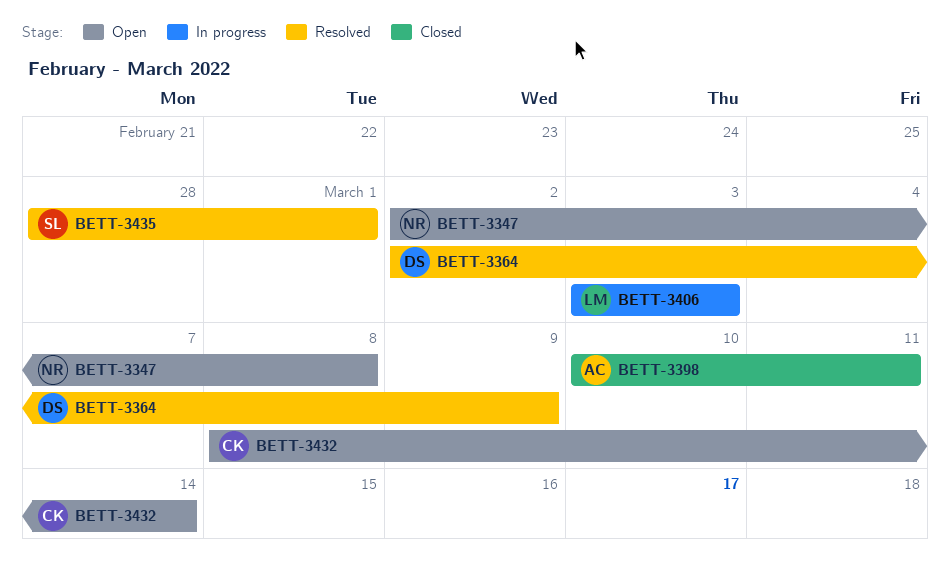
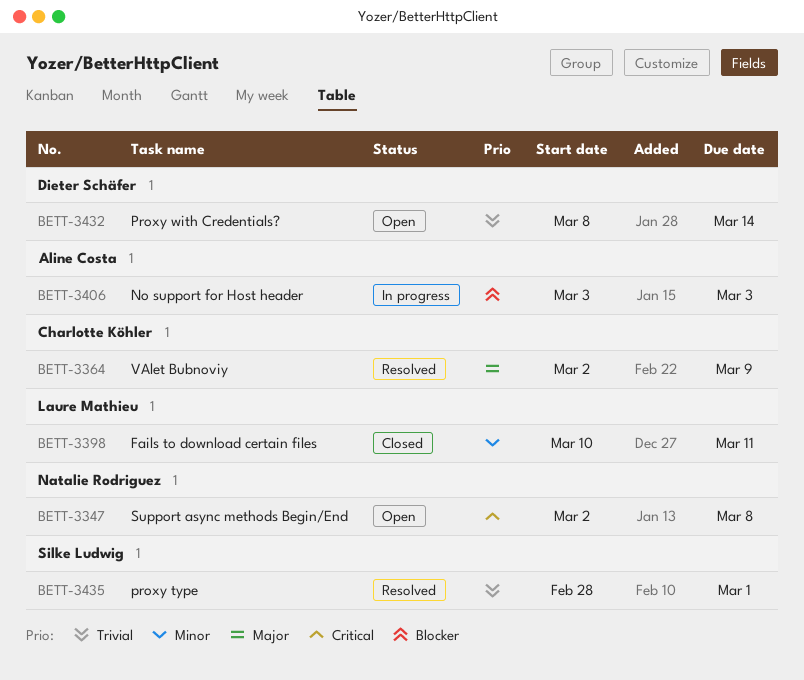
BETT-3364, owner: Dieter Schäfer -> Charlotte Köhler
BETT-3398, owner: Aline Costa -> Laure Mathieu
BETT-3406, owner: Laure Mathieu -> Aline Costa
BETT-3432, owner: Charlotte Köhler -> Dieter Schäfer

